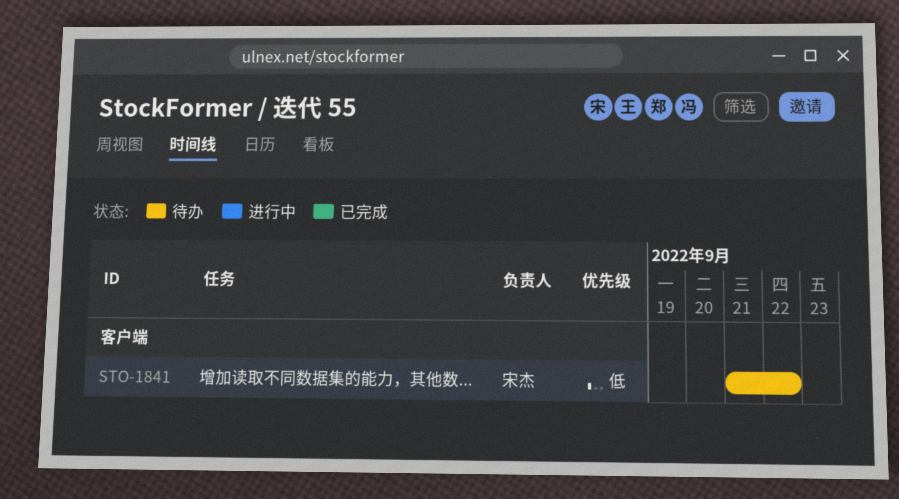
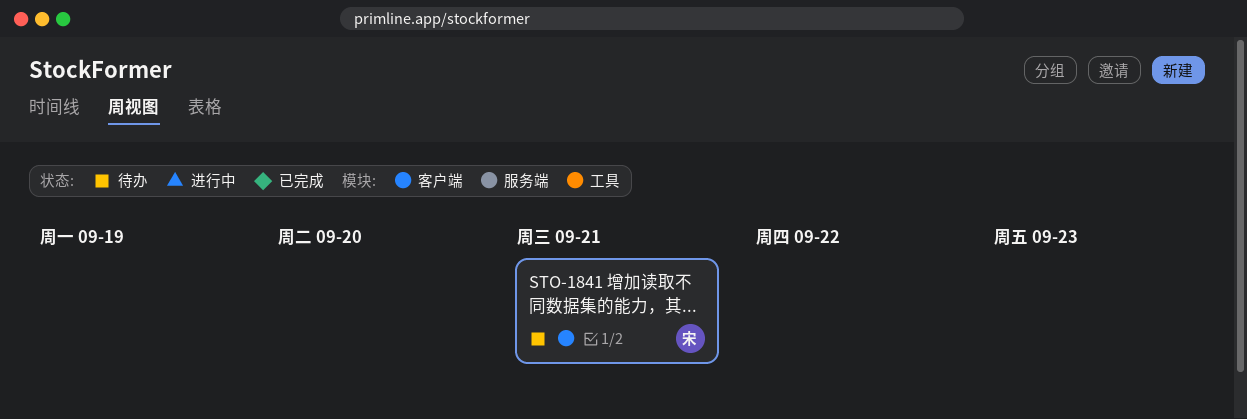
STO-1841, due: Sep 22 -> Sep 21

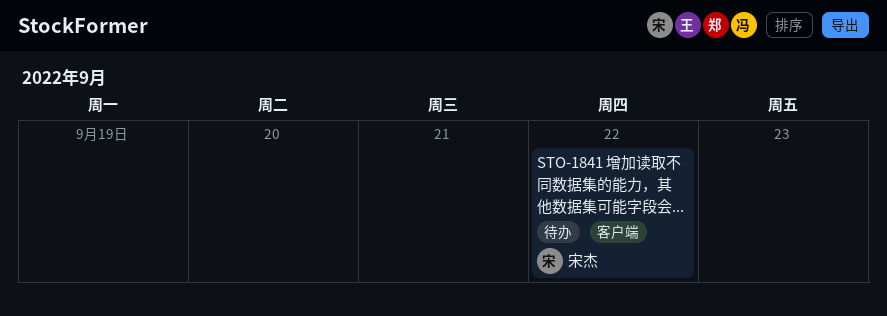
STO-1841, due: Sep 21 -> Sep 22

